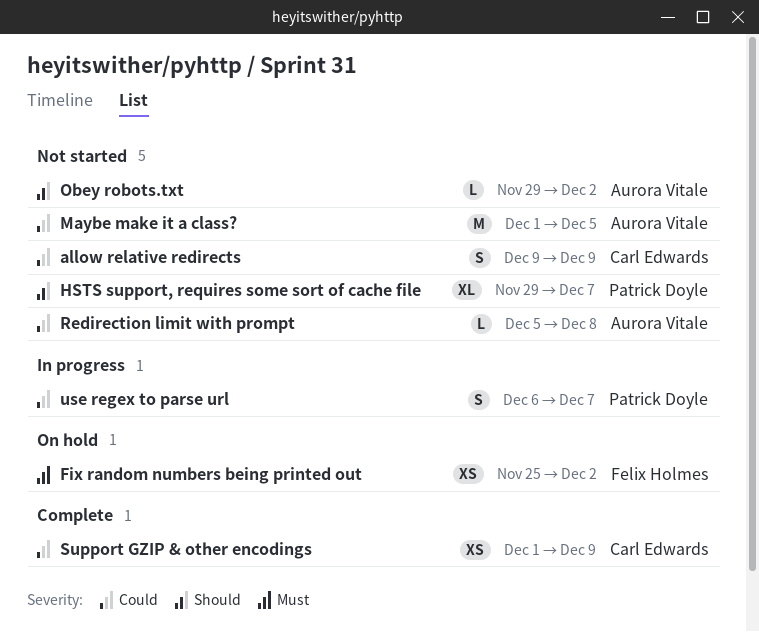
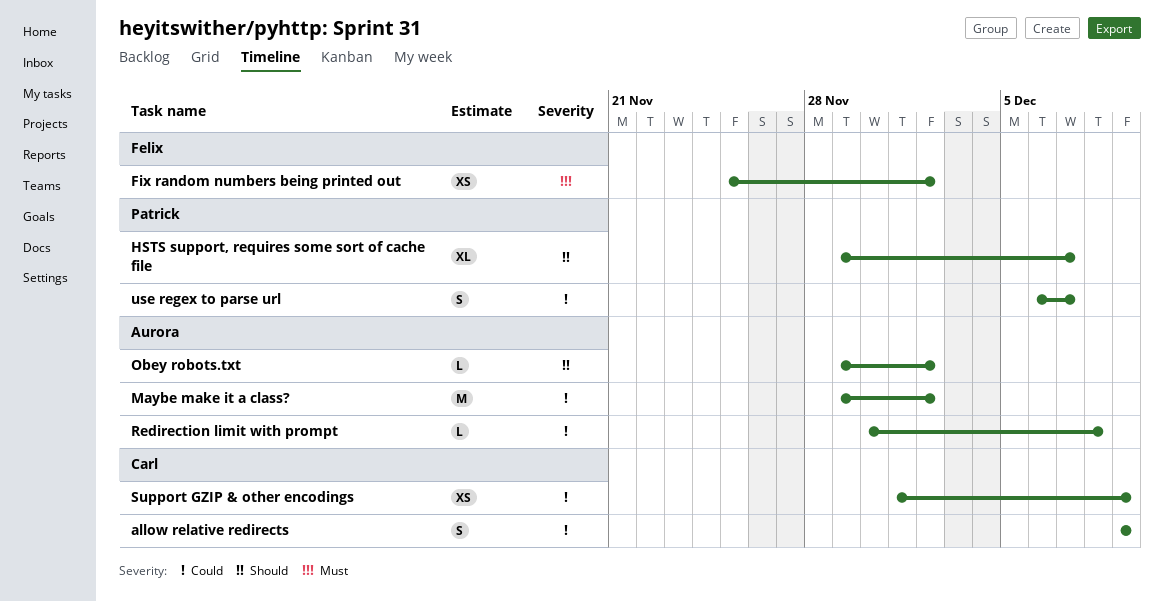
Maybe make it a class?, start: Dec 1 -> Nov 29
Maybe make it a class?, due: Dec 5 -> Dec 2
Redirection limit with prompt, start: Dec 5 -> Nov 30

